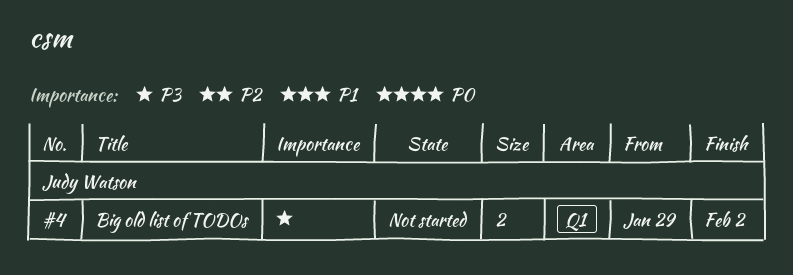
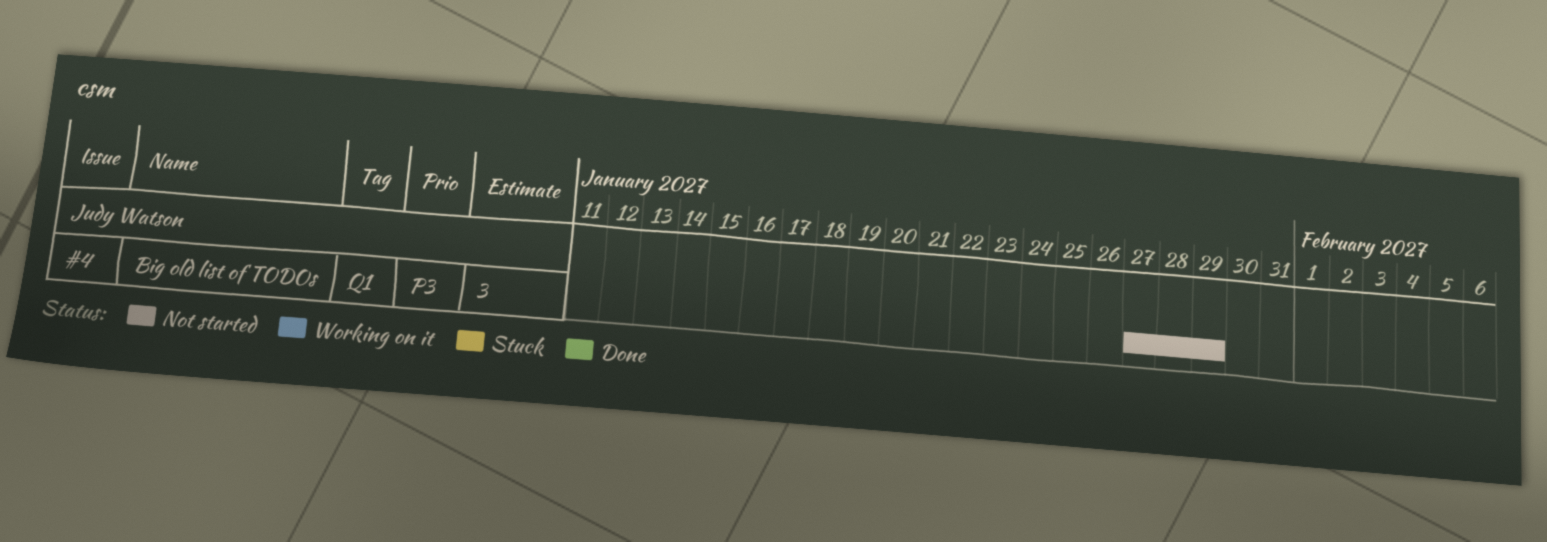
#4, estimate: 2 -> 3
#4, start: Jan 29 -> Jan 27
#4, due: Feb 2 -> Jan 29

